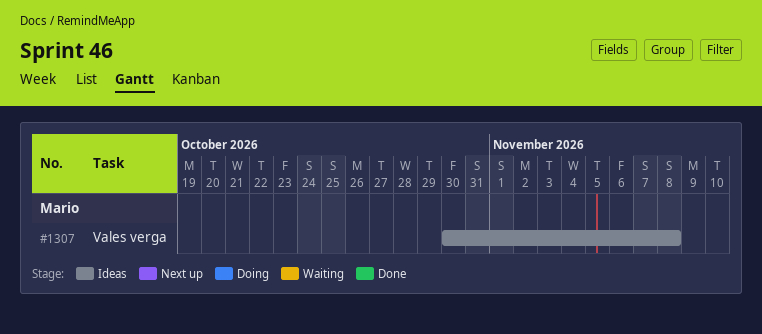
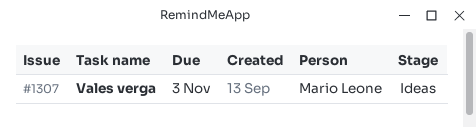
#1307, due: Nov 8 -> Nov 3

